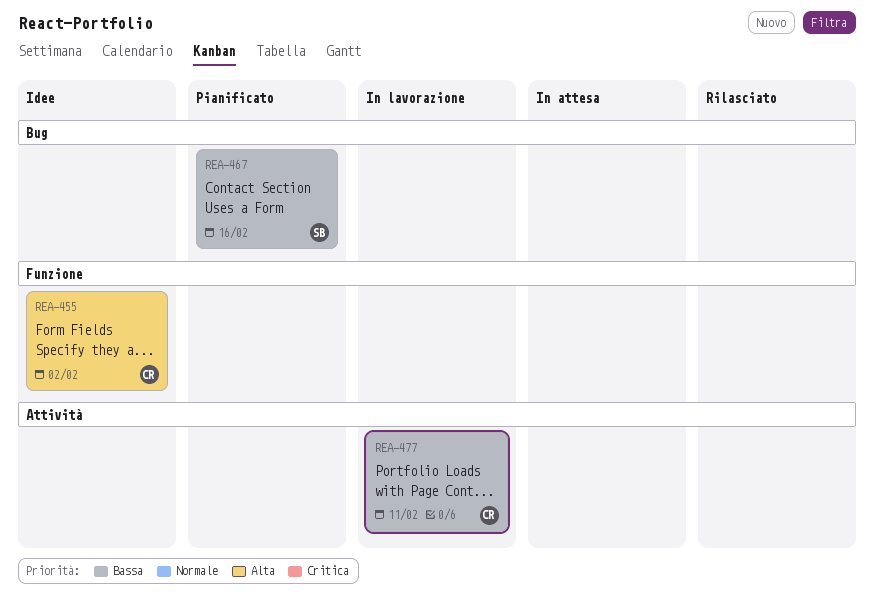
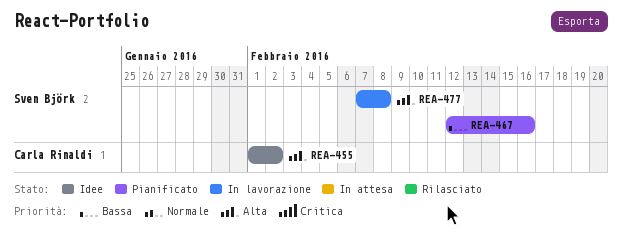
REA-477, owner: Carla Rinaldi -> Sven Björk
REA-477, priority: Bassa -> Alta
REA-477, due: Feb 11 -> Feb 8

